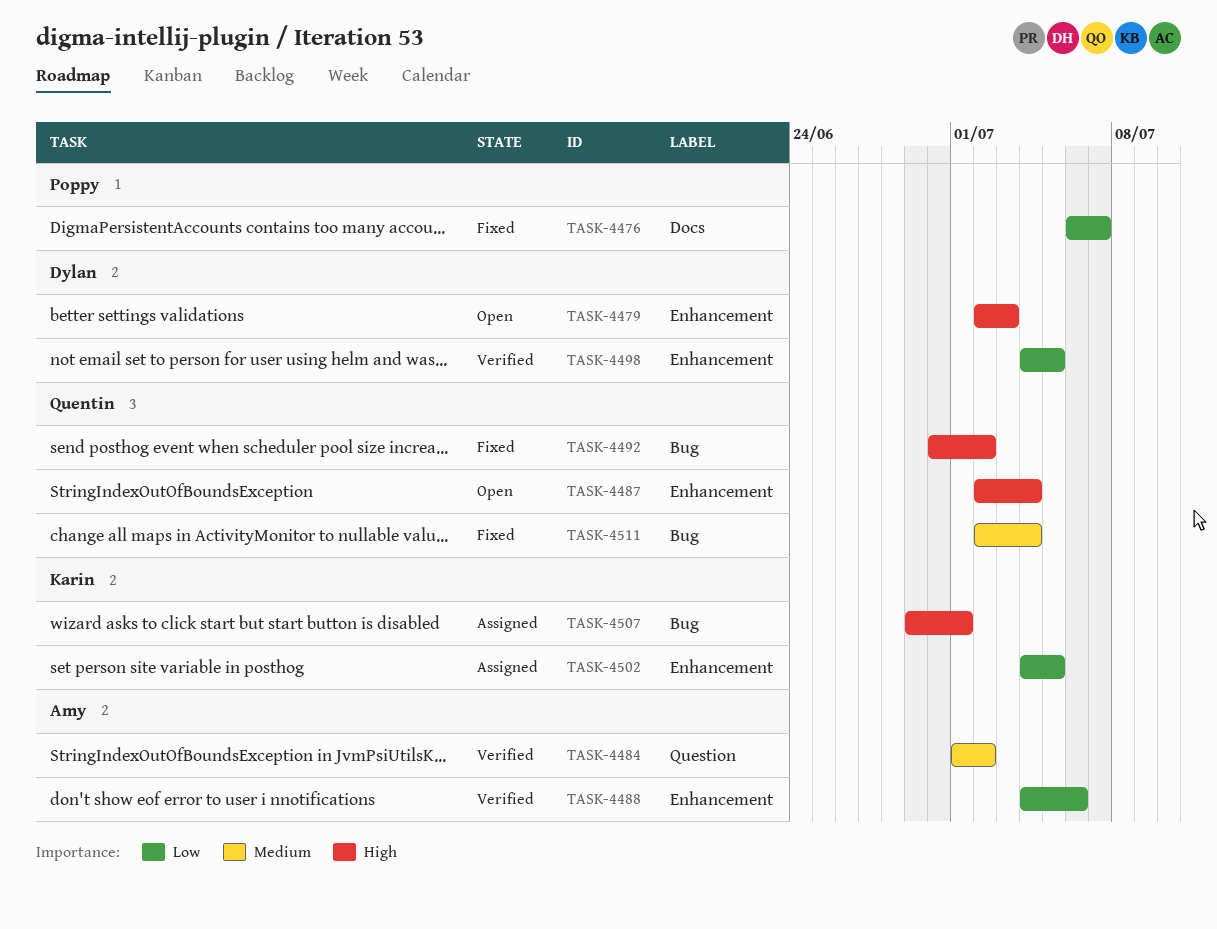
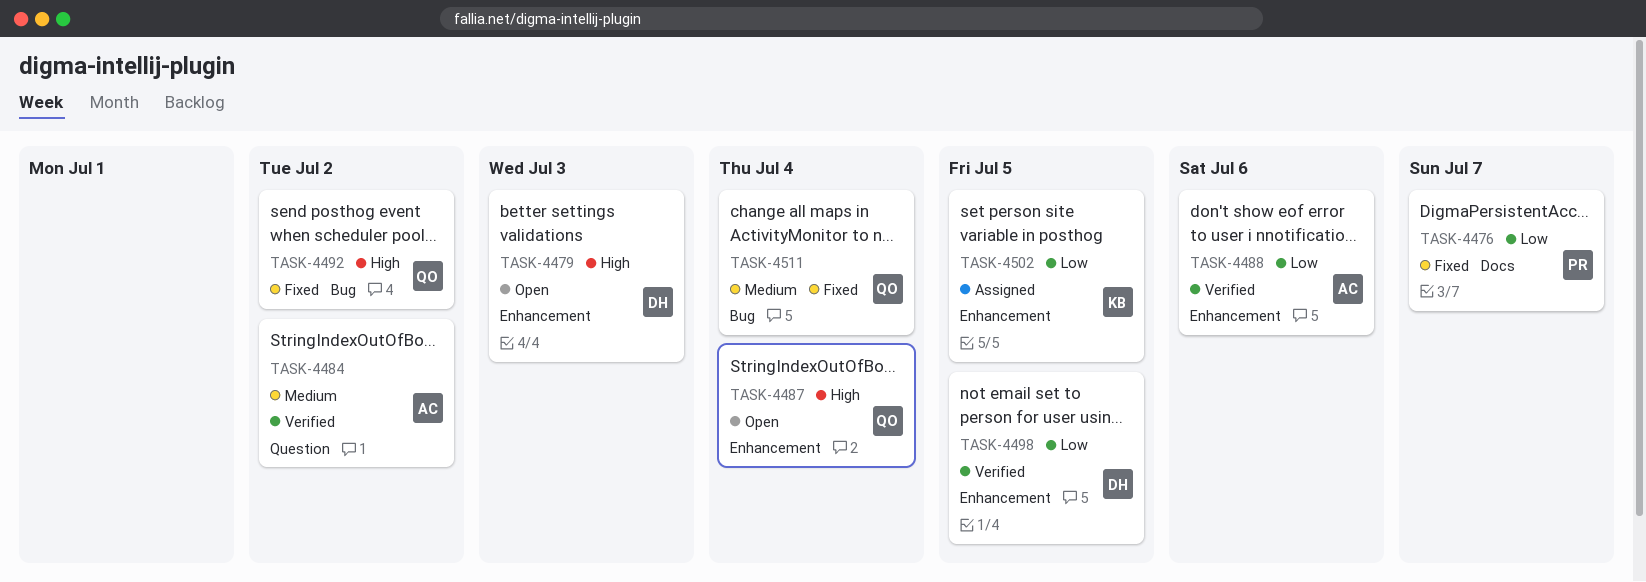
TASK-4507: present -> none

